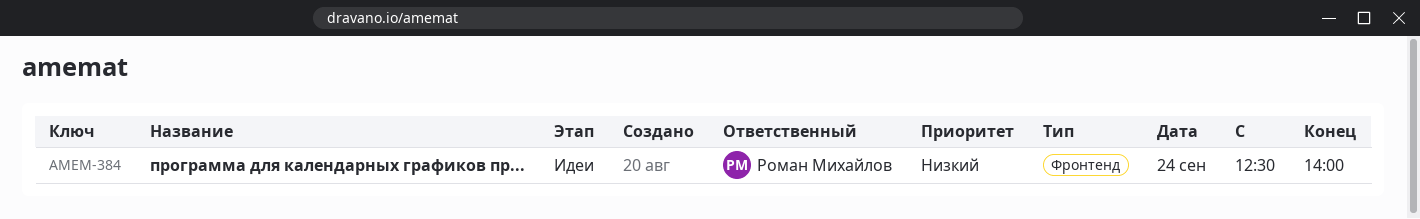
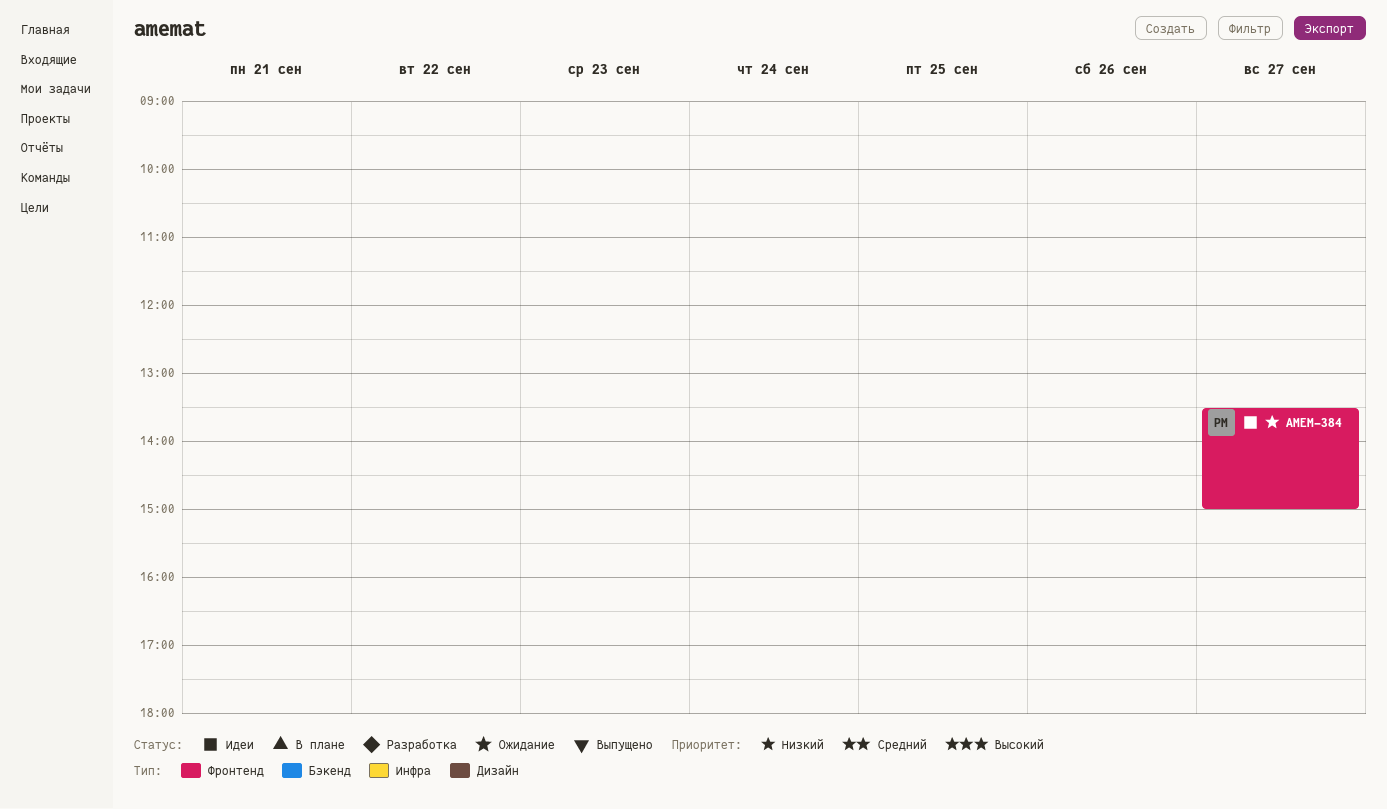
AMEM-384, day: Sep 24 -> Sep 27
AMEM-384, begins: 12:30 -> 13:30
AMEM-384, ends: 14:00 -> 15:00

